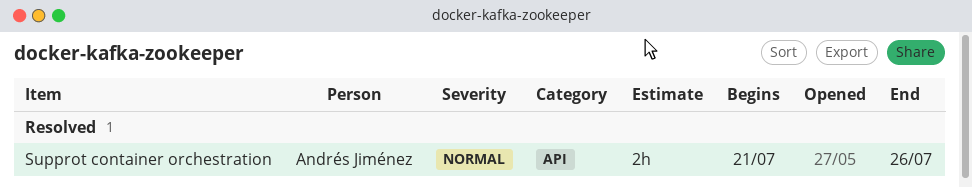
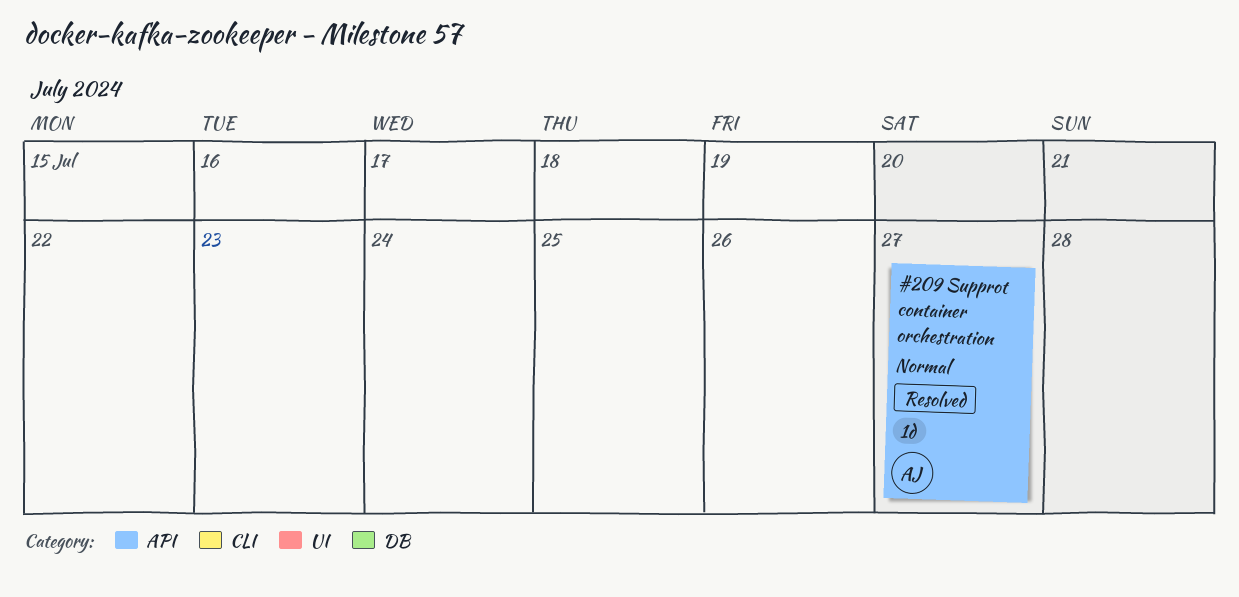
Supprot container orchestration, estimate: 2h -> 1d
Supprot container orchestration, due: Jul 26 -> Jul 27

